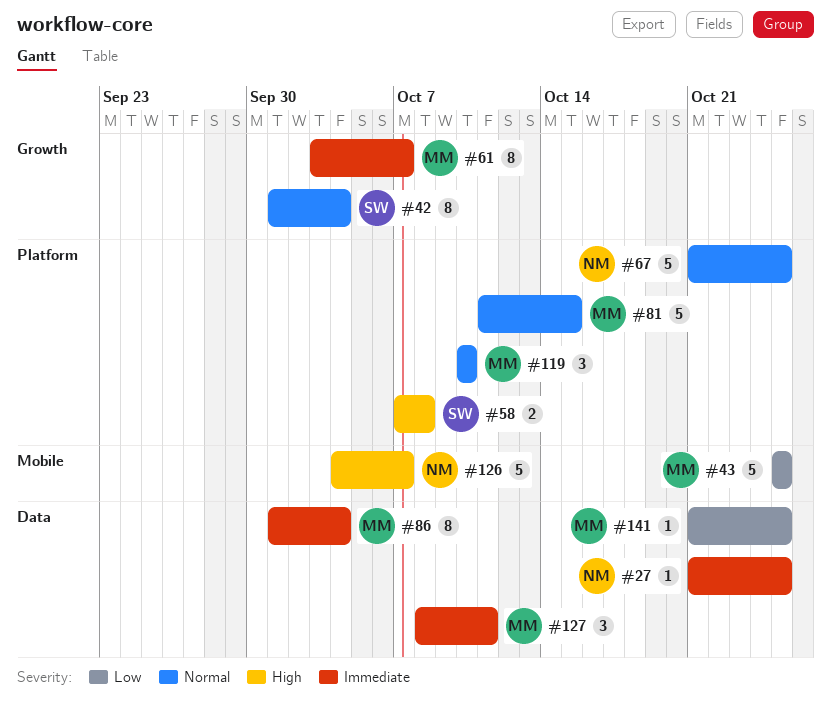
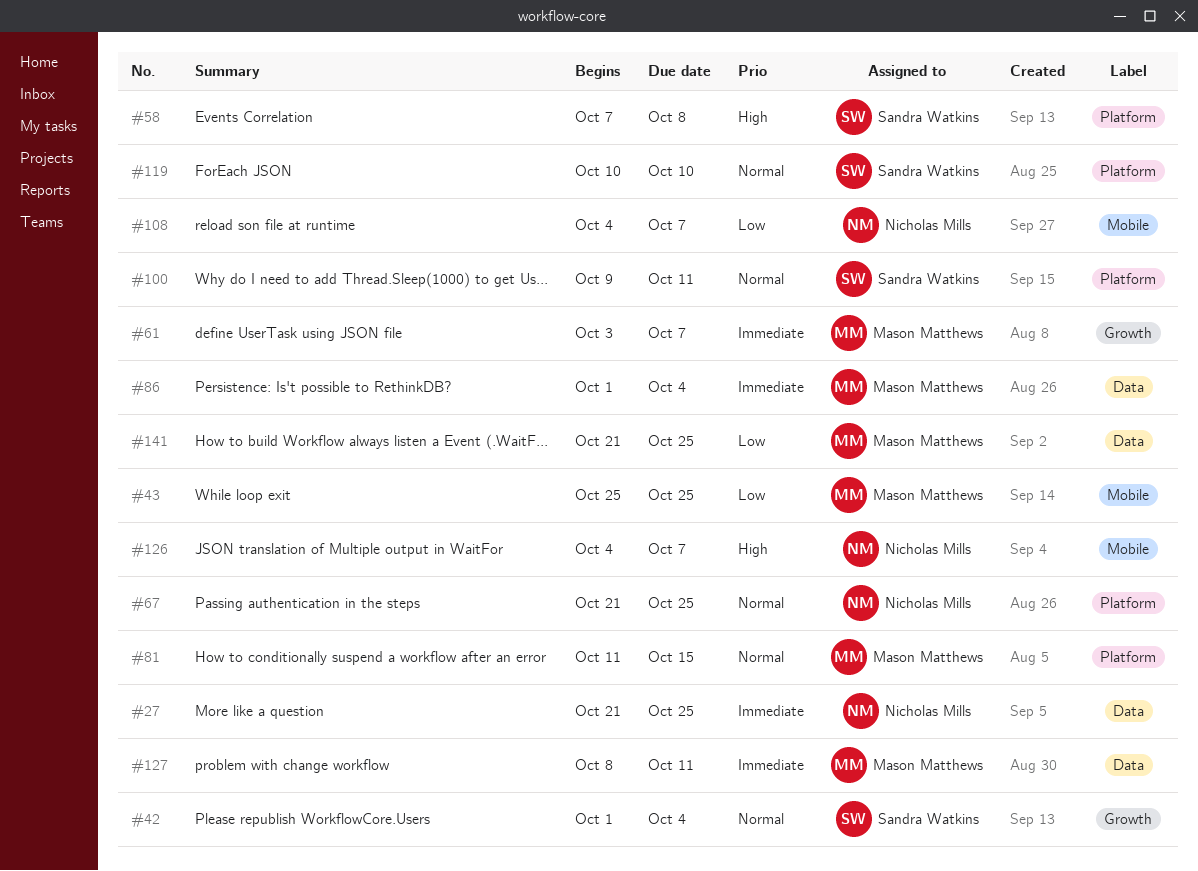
#100: none -> present
#108: none -> present
#119, owner: Mason Matthews -> Sandra Watkins

